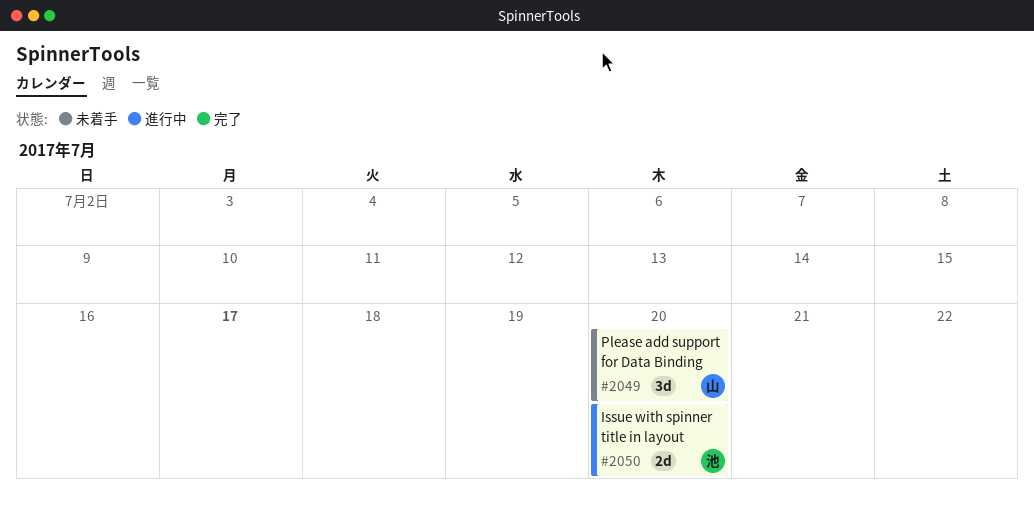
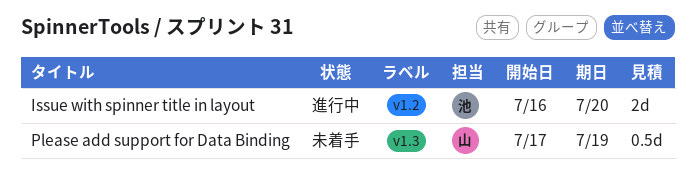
Please add support for Data Binding, estimate: 3d -> 0.5d
Please add support for Data Binding, due: Jul 20 -> Jul 19

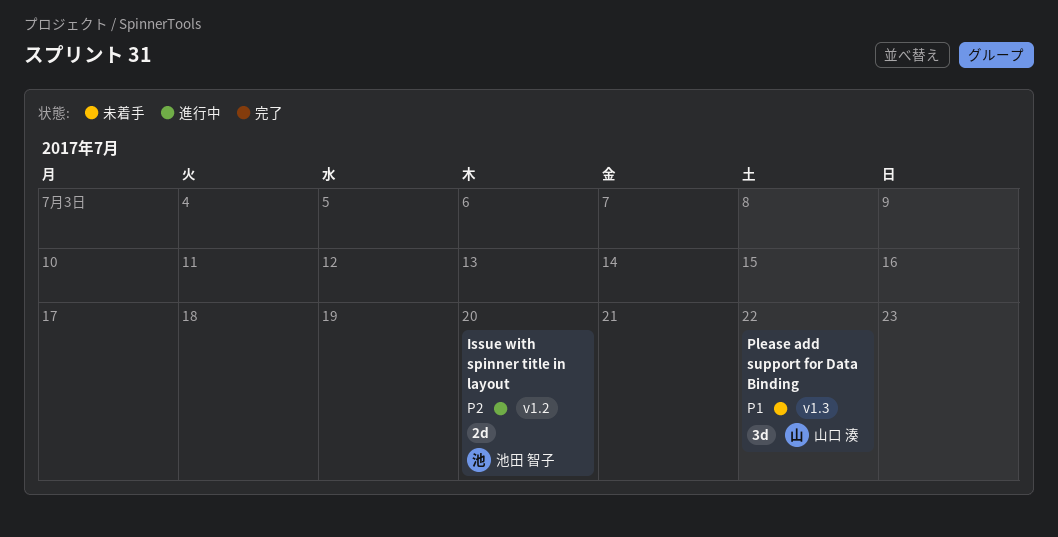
Please add support for Data Binding, estimate: 0.5d -> 3d
Please add support for Data Binding, due: Jul 19 -> Jul 22

